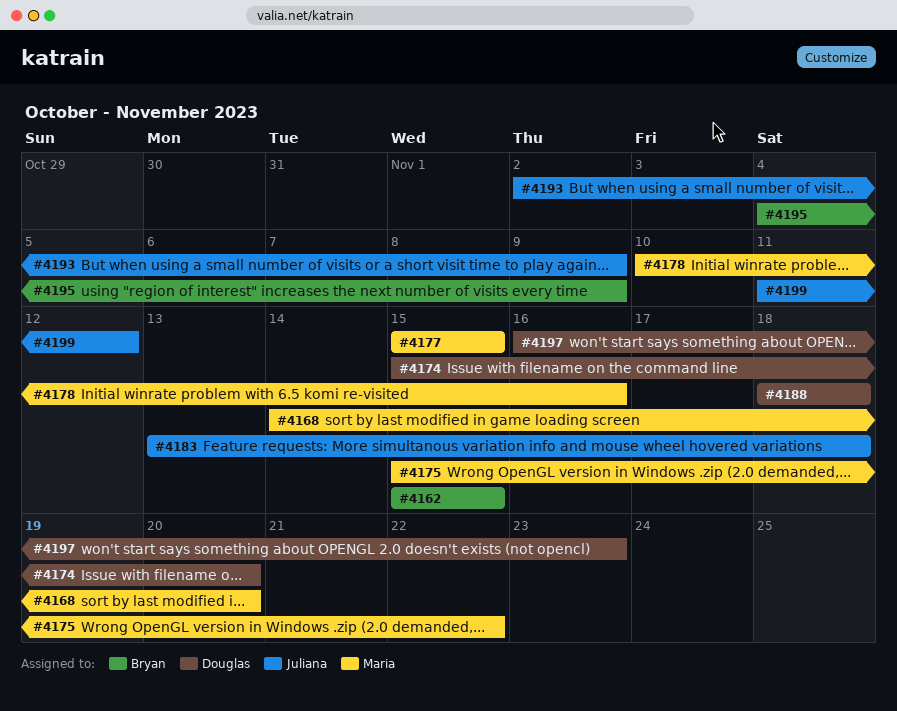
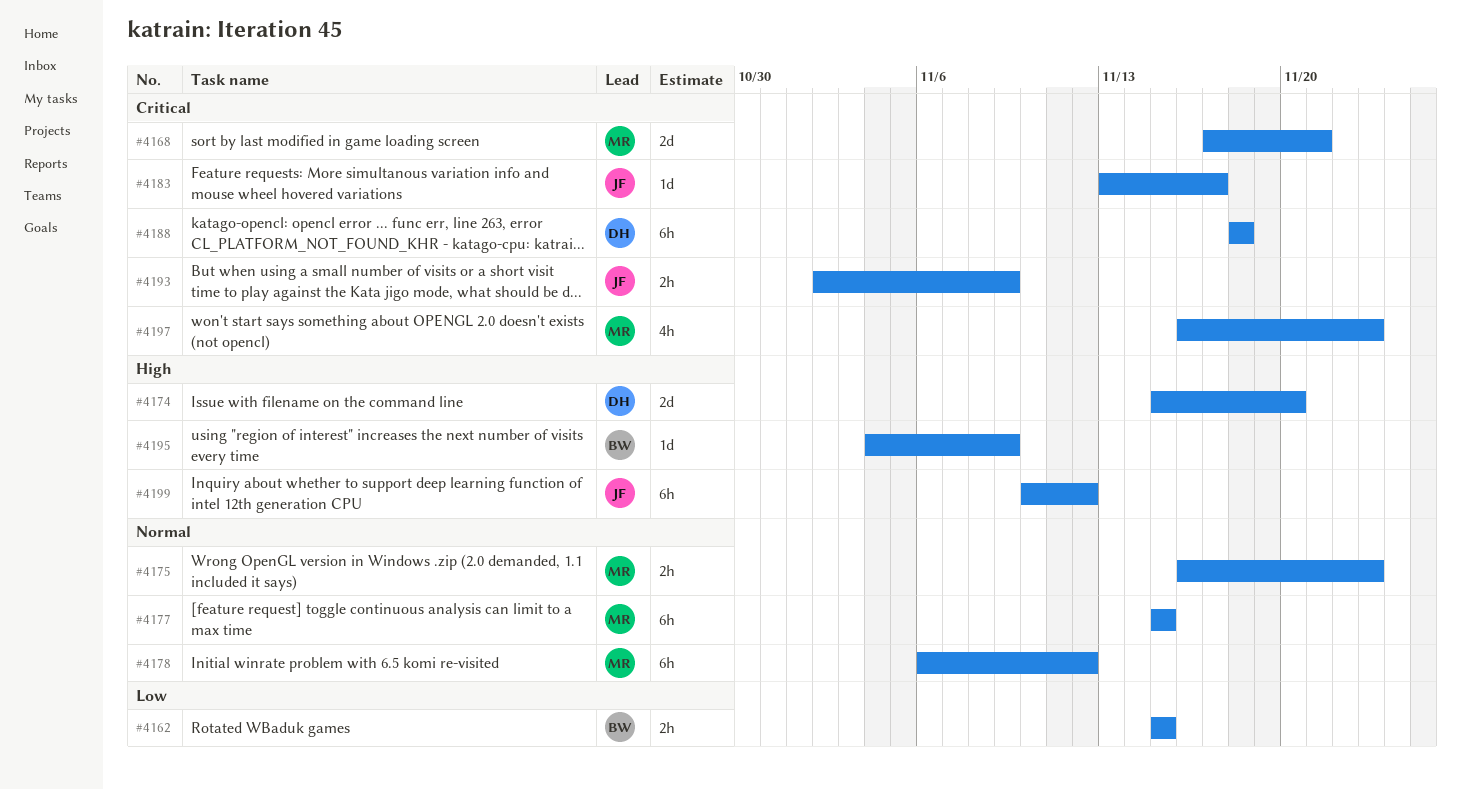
#4168, start: Nov 14 -> Nov 17
#4168, due: Nov 20 -> Nov 21
#4175, start: Nov 15 -> Nov 16
#4175, due: Nov 22 -> Nov 23
#4178, start: Nov 10 -> Nov 6
#4178, due: Nov 16 -> Nov 12
#4183, due: Nov 18 -> Nov 17
#4197, owner: Douglas -> Maria
#4199, start: Nov 11 -> Nov 10

